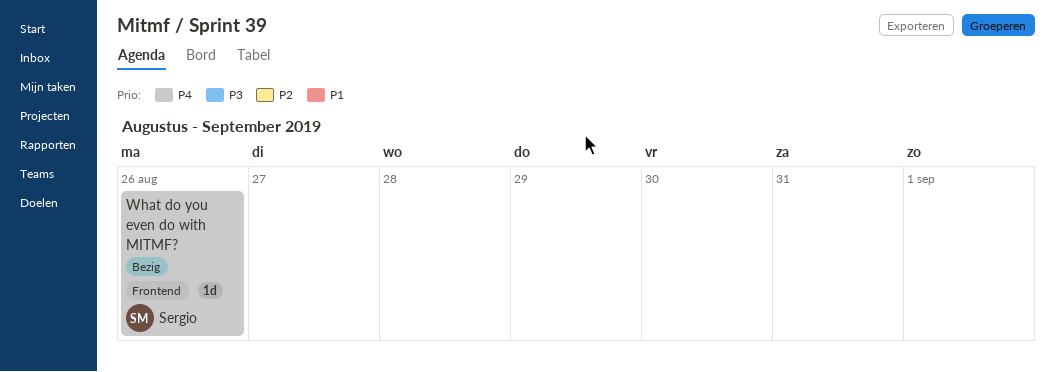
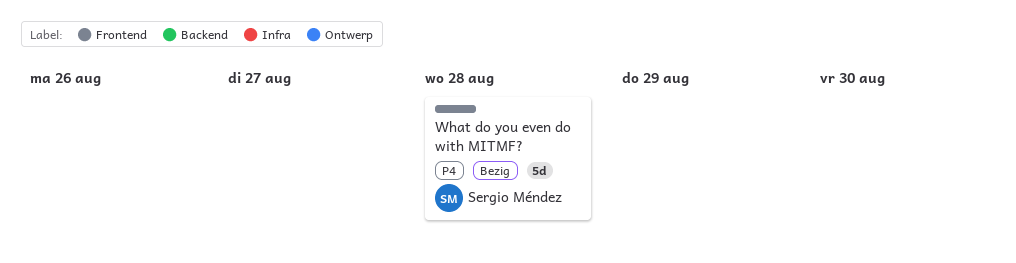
What do you even do with MITMF?, estimate: 1d -> 5d
What do you even do with MITMF?, due: Aug 26 -> Aug 28

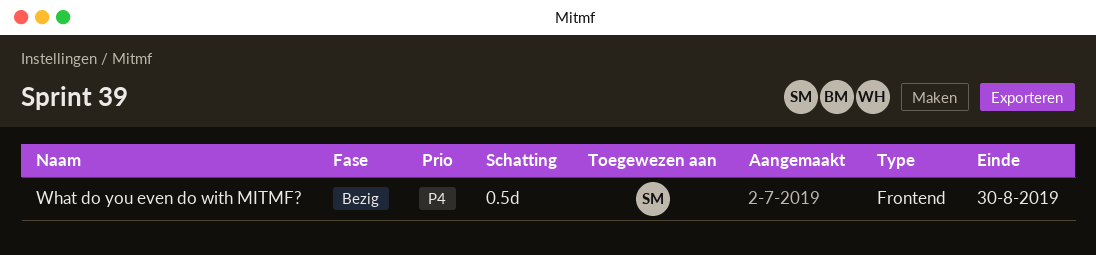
What do you even do with MITMF?, estimate: 5d -> 0.5d
What do you even do with MITMF?, due: Aug 28 -> Aug 30

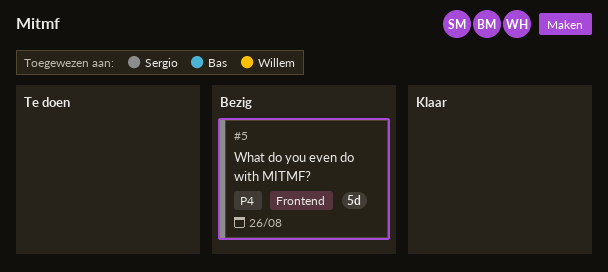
What do you even do with MITMF?, estimate: 0.5d -> 5d
What do you even do with MITMF?, due: Aug 30 -> Aug 26

